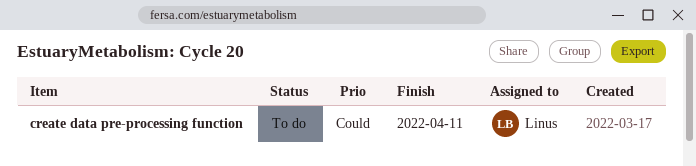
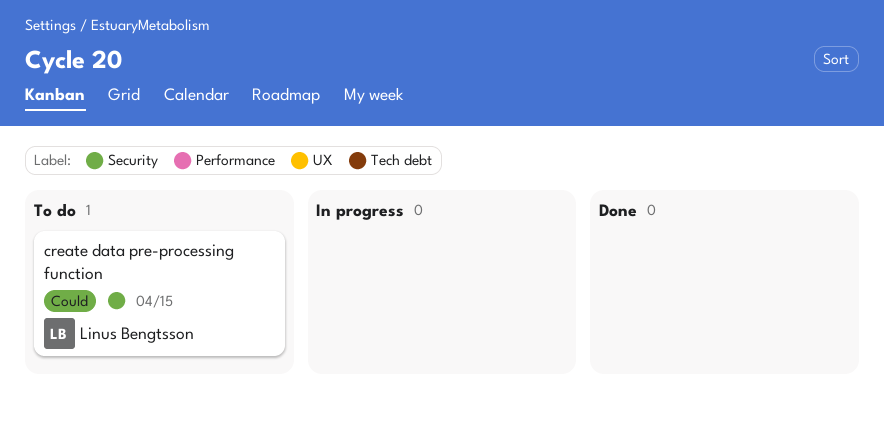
create data pre-processing function, due: Apr 11 -> Apr 15

